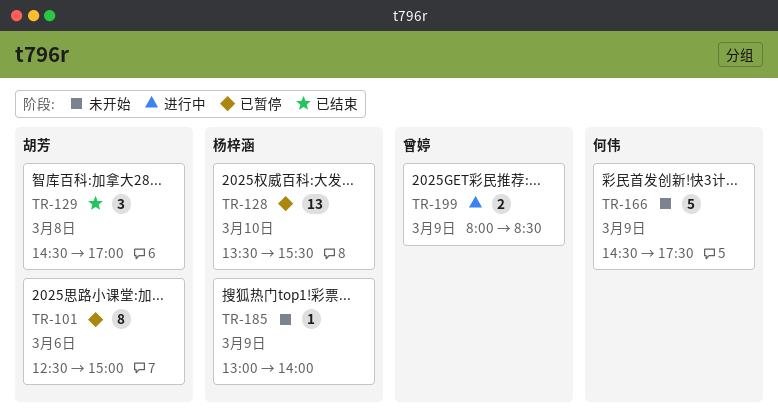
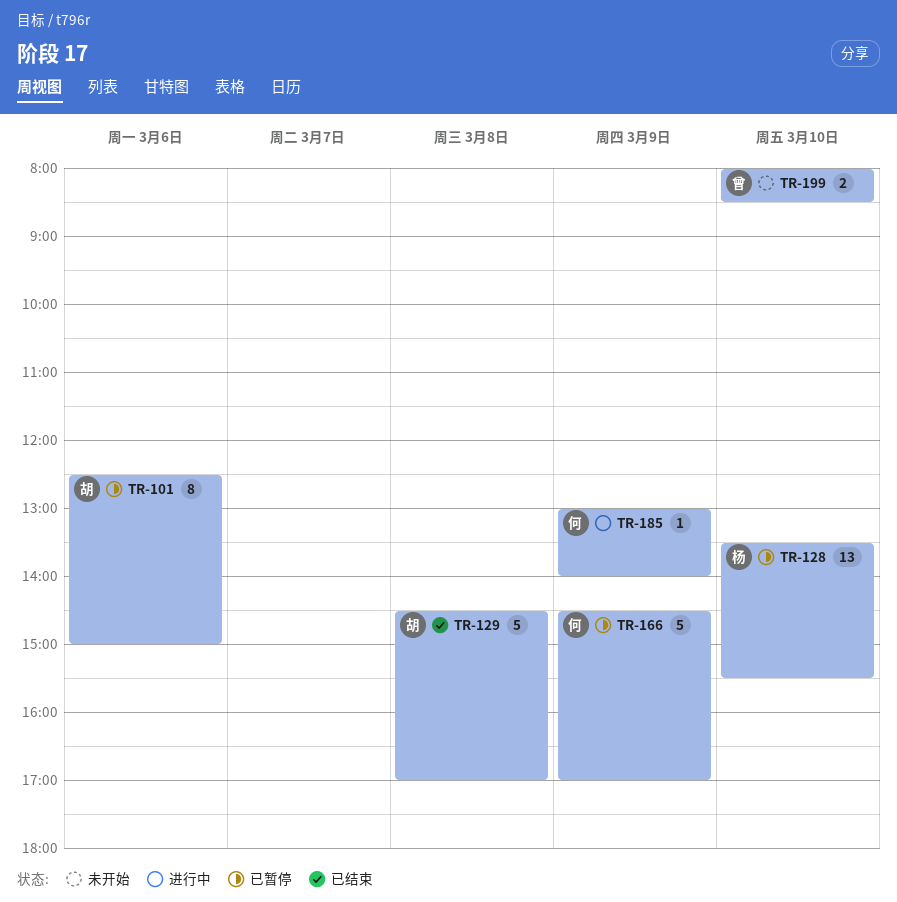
TR-129, estimate: 3 -> 5
TR-166, status: 未开始 -> 已暂停
TR-166, ends: 17:30 -> 17:00
TR-185, status: 未开始 -> 进行中
TR-185, owner: 杨梓涵 -> 何伟
TR-199, status: 进行中 -> 未开始
TR-199, day: Mar 9 -> Mar 10

